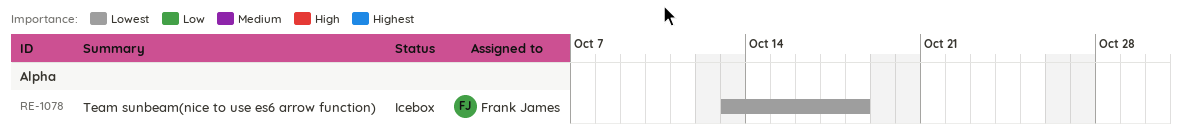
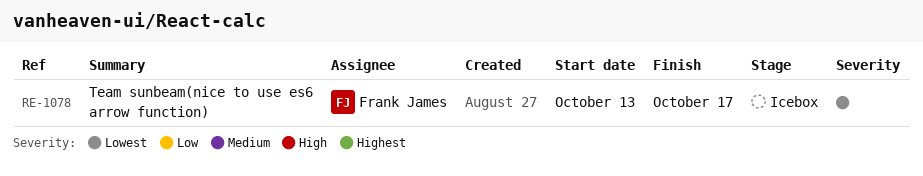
RE-1078, due: Oct 18 -> Oct 17

